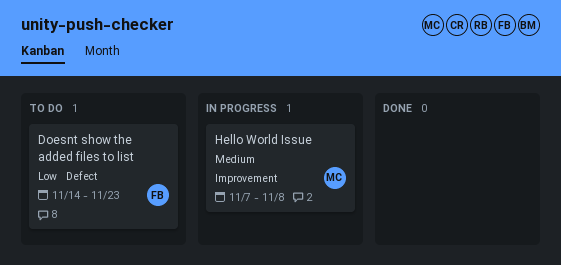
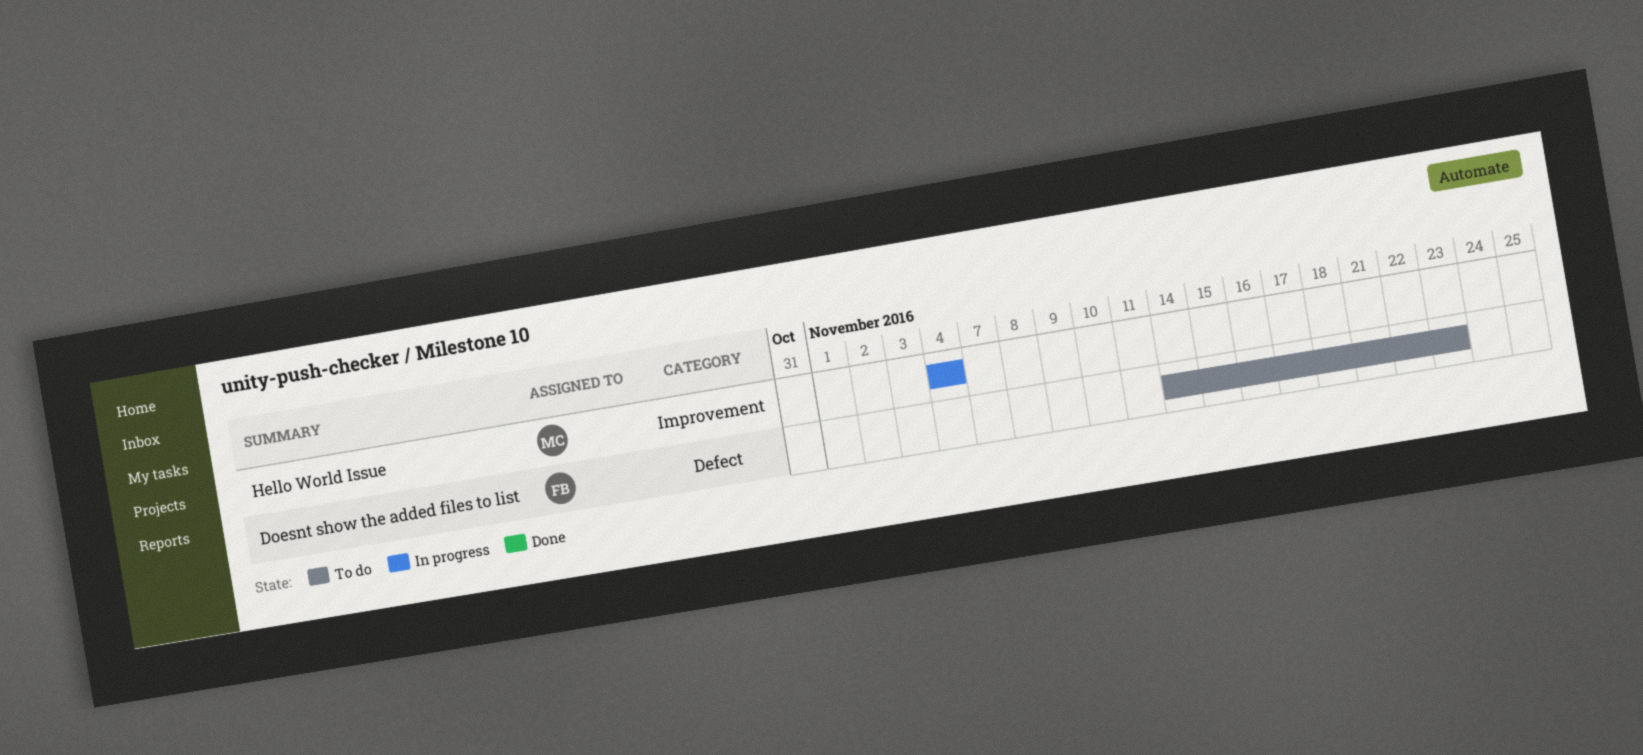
Hello World Issue, start: Nov 7 -> Nov 4
Hello World Issue, due: Nov 8 -> Nov 4

